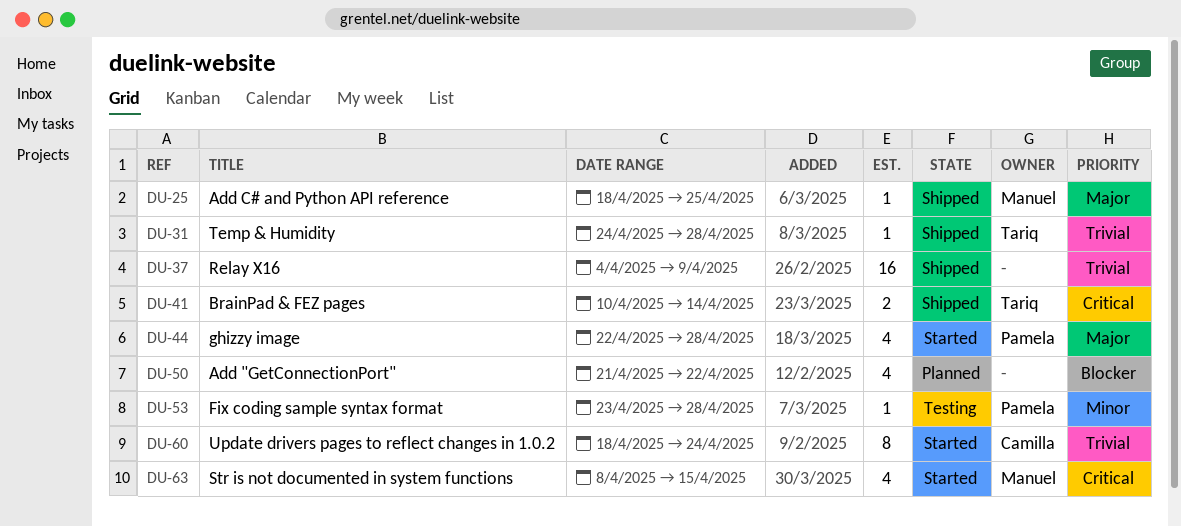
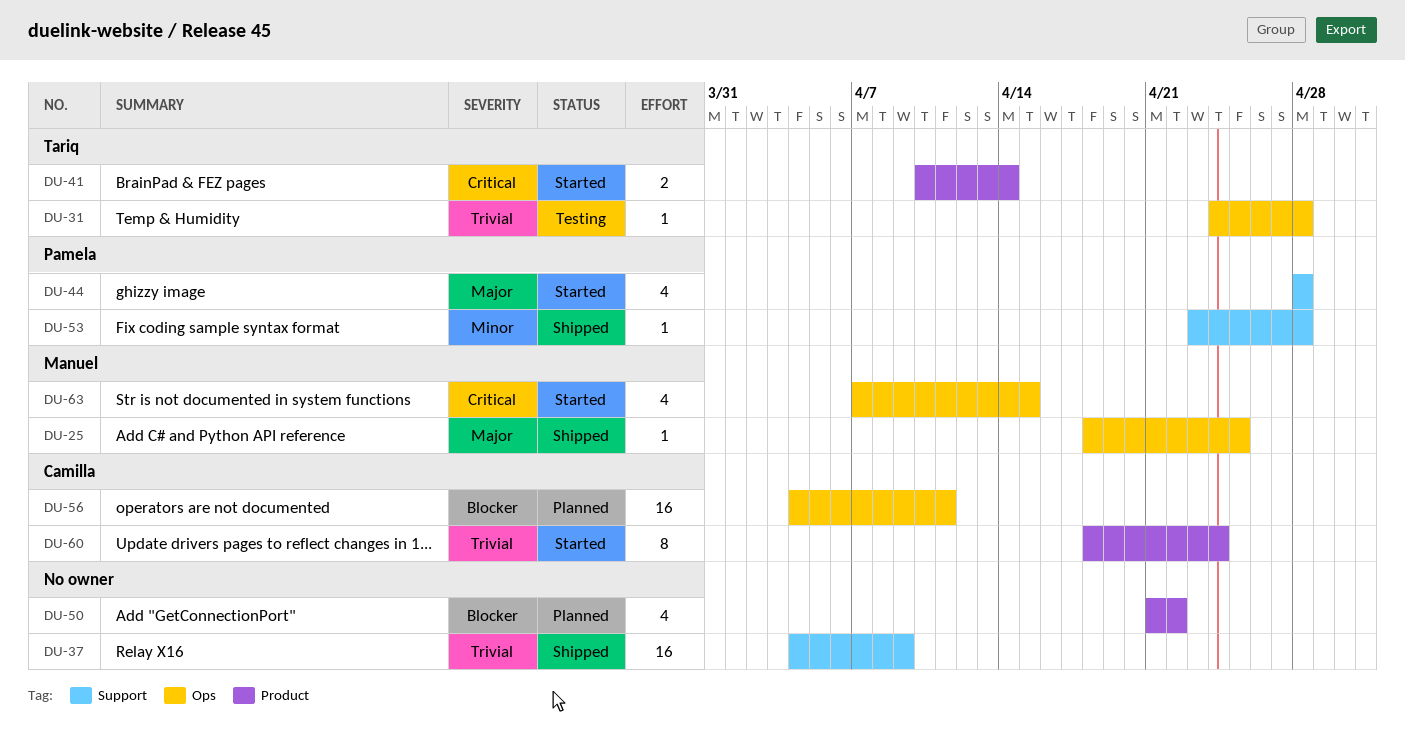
DU-31, status: Shipped -> Testing
DU-41, status: Shipped -> Started
DU-44, start: Apr 22 -> Apr 28
DU-53, status: Testing -> Shipped
DU-56: none -> present
DU-63, start: Apr 8 -> Apr 7

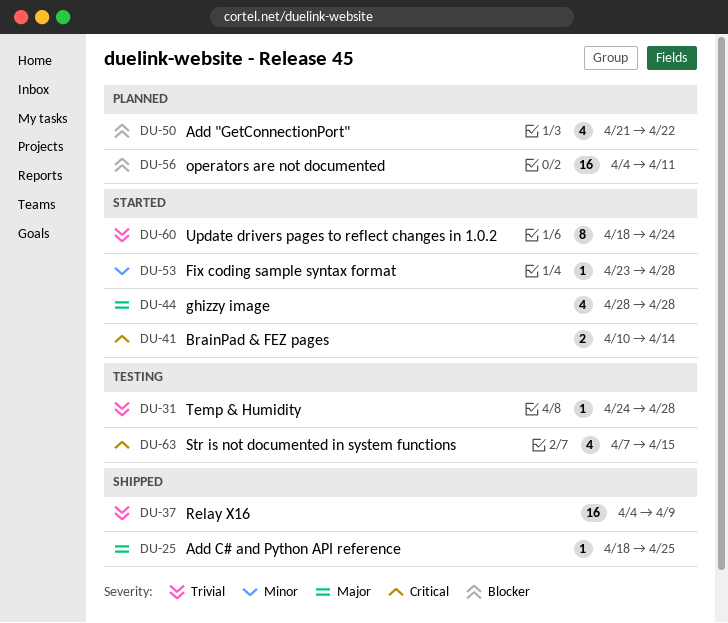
DU-53, status: Shipped -> Started
DU-63, status: Started -> Testing

